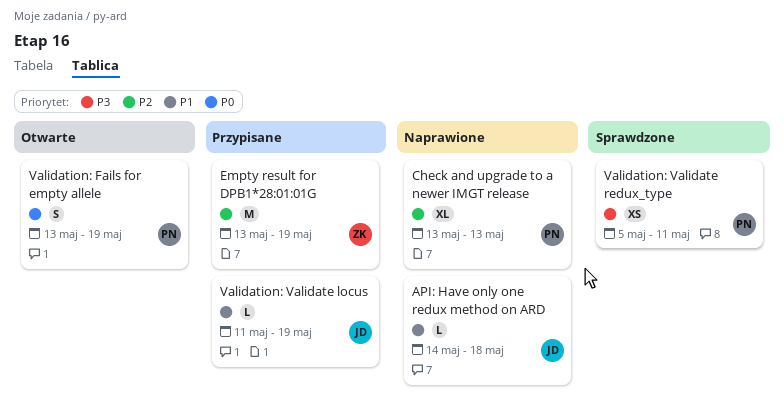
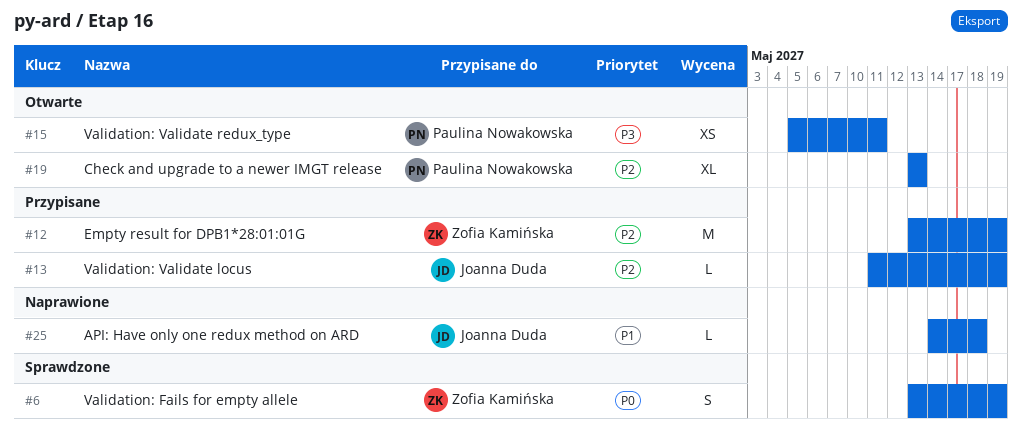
Check and upgrade to a newer IMGT release, status: Naprawione -> Otwarte
Validation: Fails for empty allele, status: Otwarte -> Sprawdzone
Validation: Fails for empty allele, owner: Paulina Nowakowska -> Zofia Kamińska
Validation: Validate locus, priority: P1 -> P2
Validation: Validate redux_type, status: Sprawdzone -> Otwarte

